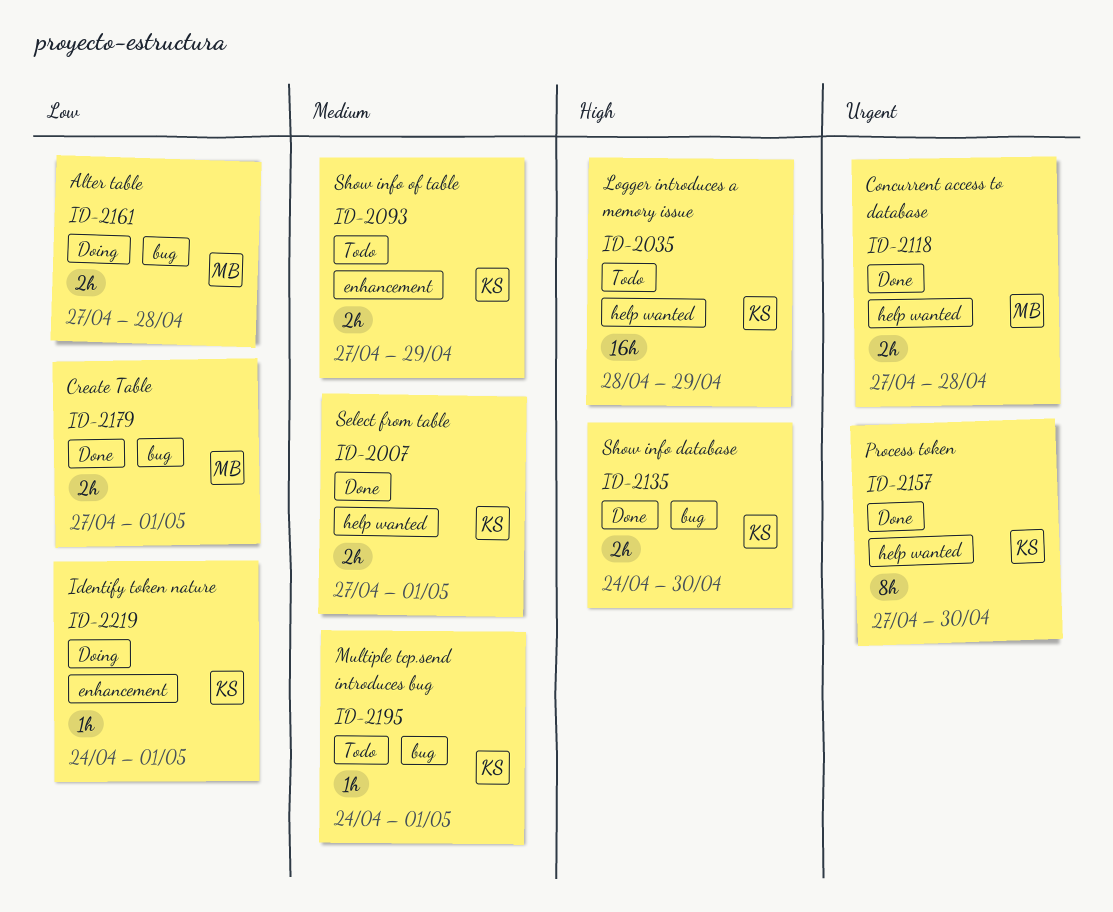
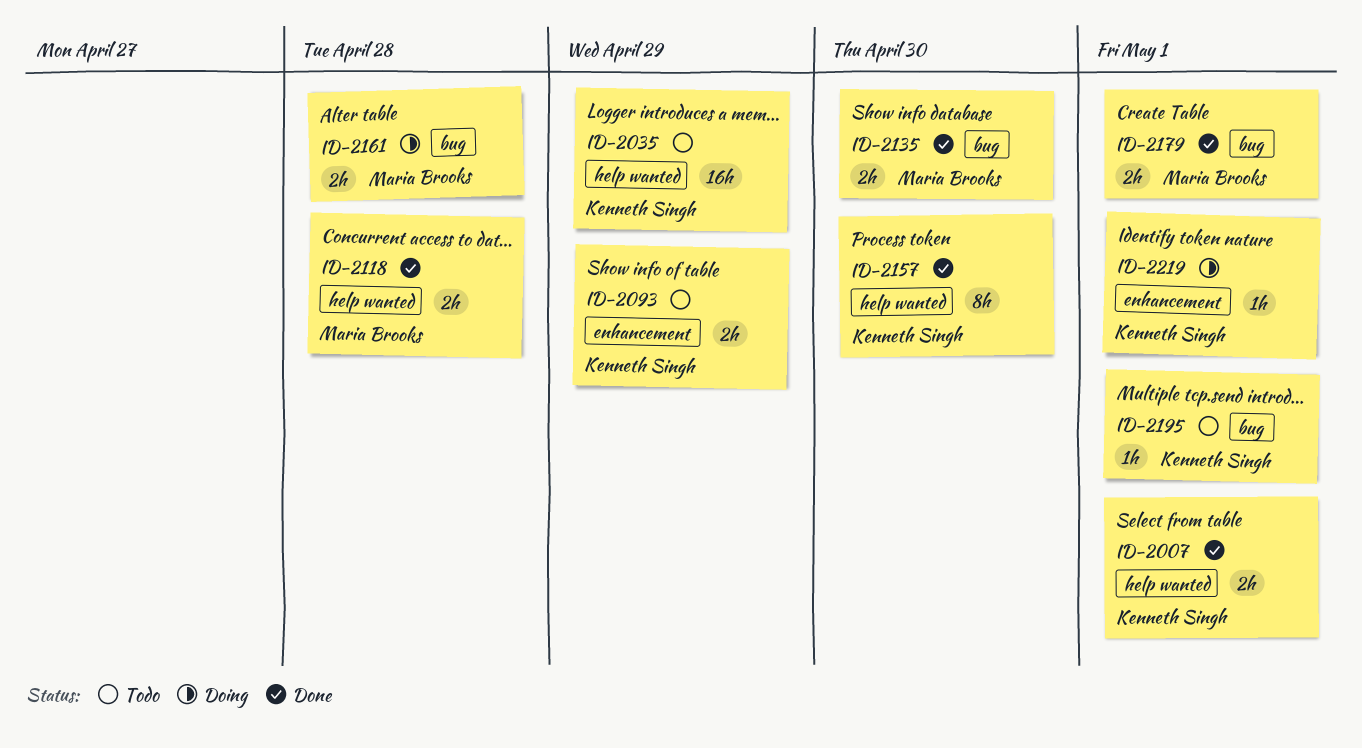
ID-2135, owner: Kenneth Singh -> Maria Brooks

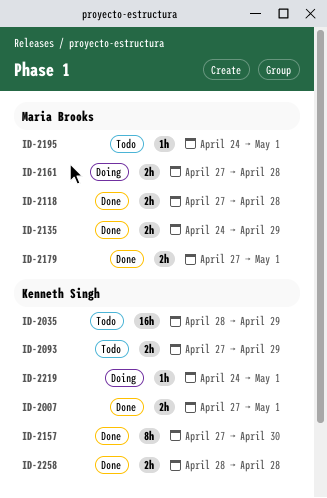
ID-2135, due: Apr 30 -> Apr 29
ID-2195, owner: Kenneth Singh -> Maria Brooks
ID-2258: none -> present

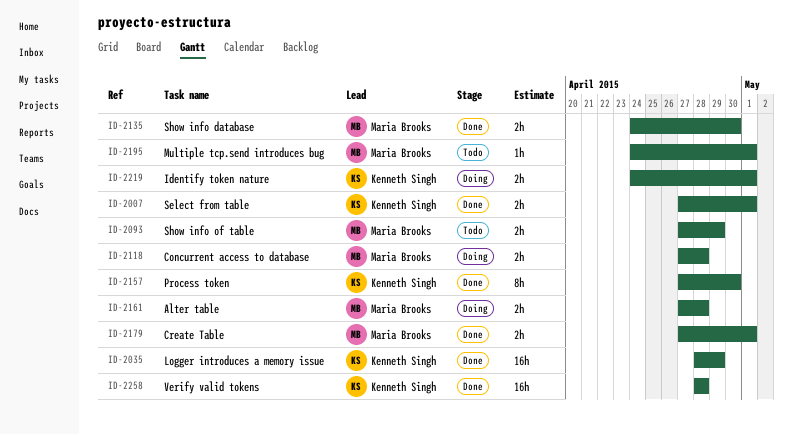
ID-2035, status: Todo -> Done
ID-2093, owner: Kenneth Singh -> Maria Brooks
ID-2118, status: Done -> Doing
ID-2135, due: Apr 29 -> Apr 30
ID-2219, estimate: 1h -> 2h
ID-2258, estimate: 2h -> 16h

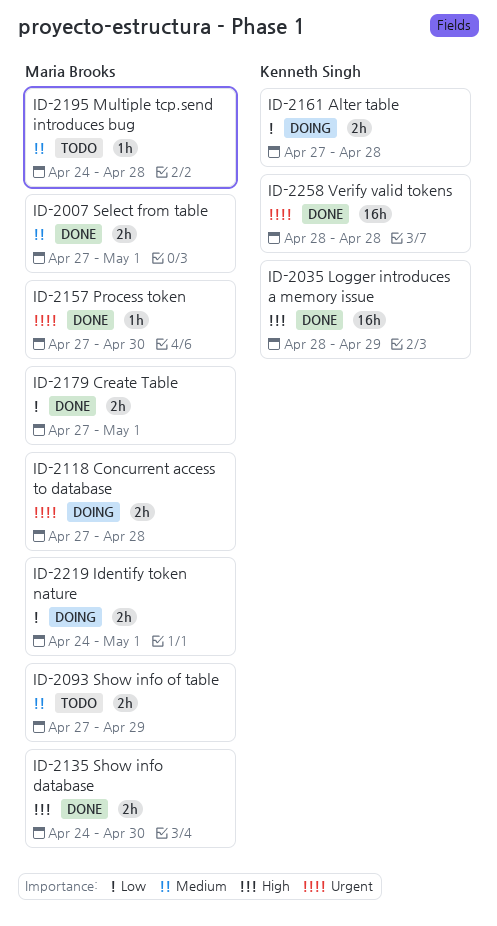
ID-2007, owner: Kenneth Singh -> Maria Brooks
ID-2157, owner: Kenneth Singh -> Maria Brooks
ID-2157, estimate: 8h -> 1h
ID-2161, owner: Maria Brooks -> Kenneth Singh
ID-2195, due: May 1 -> Apr 28
ID-2219, owner: Kenneth Singh -> Maria Brooks

